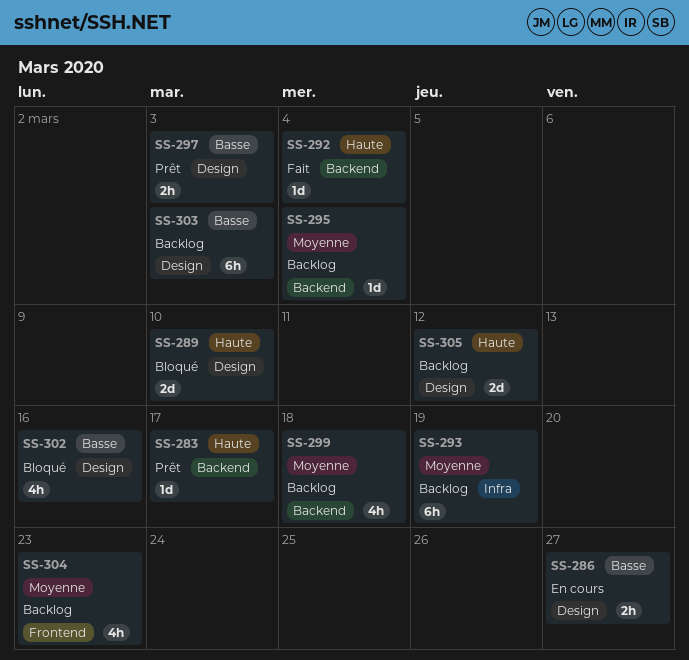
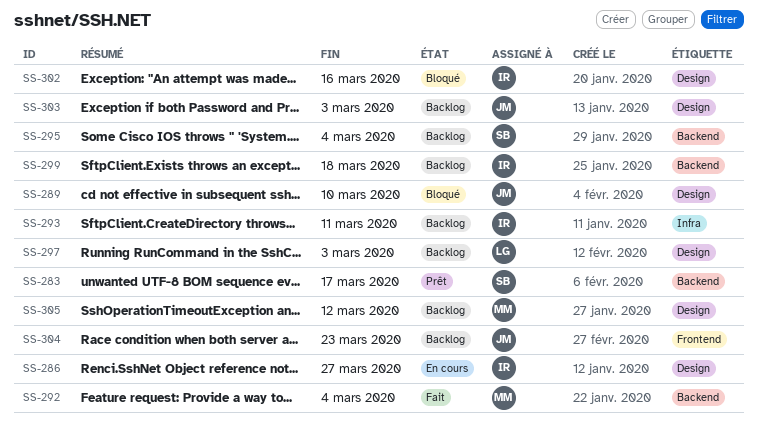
SS-293, due: Mar 19 -> Mar 11
SS-297, status: Prêt -> Backlog

